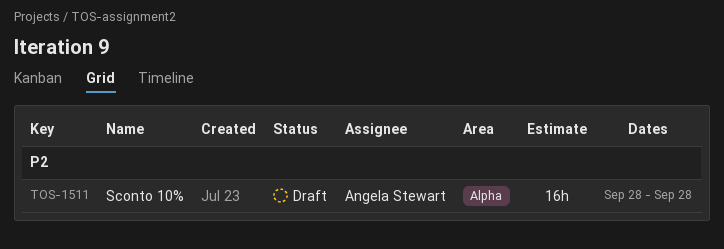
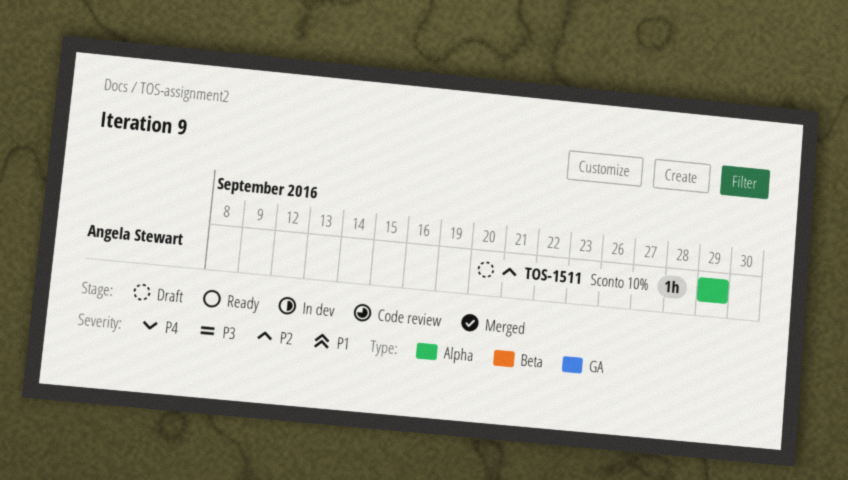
TOS-1511, estimate: 16h -> 1h
TOS-1511, start: Sep 28 -> Sep 29
TOS-1511, due: Sep 28 -> Sep 29

